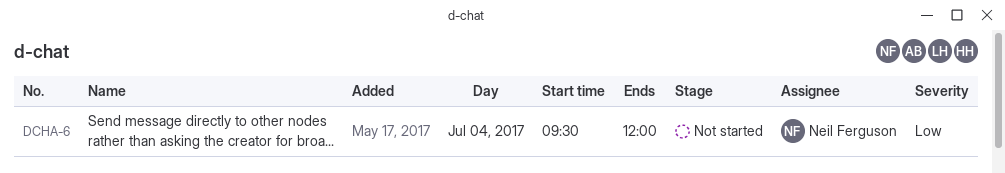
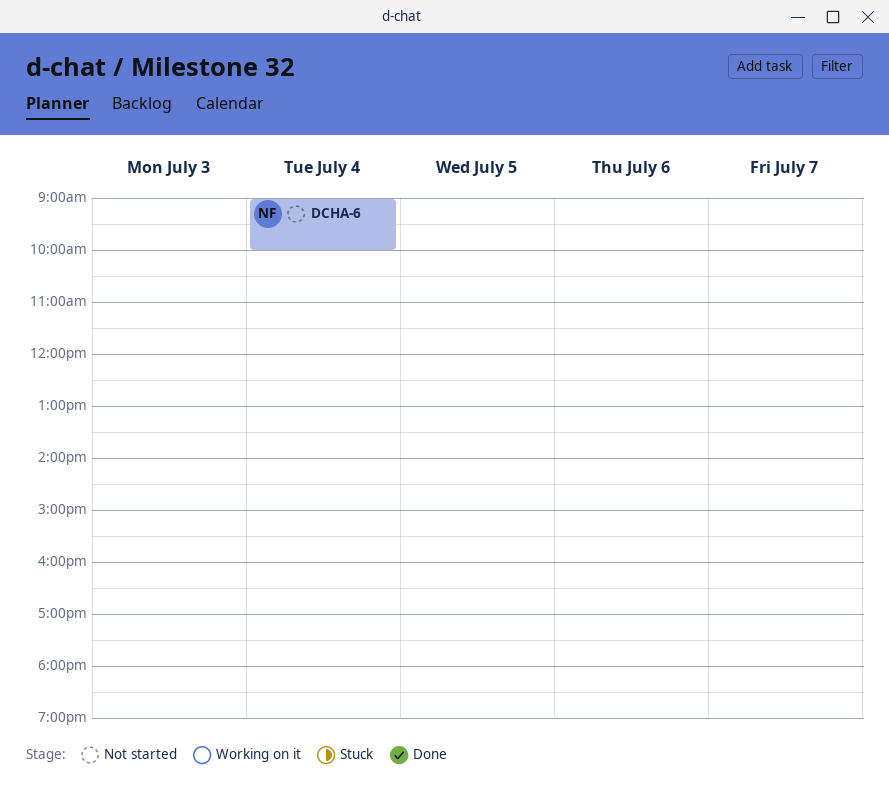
DCHA-6, begins: 09:30 -> 09:00
DCHA-6, ends: 12:00 -> 10:00

